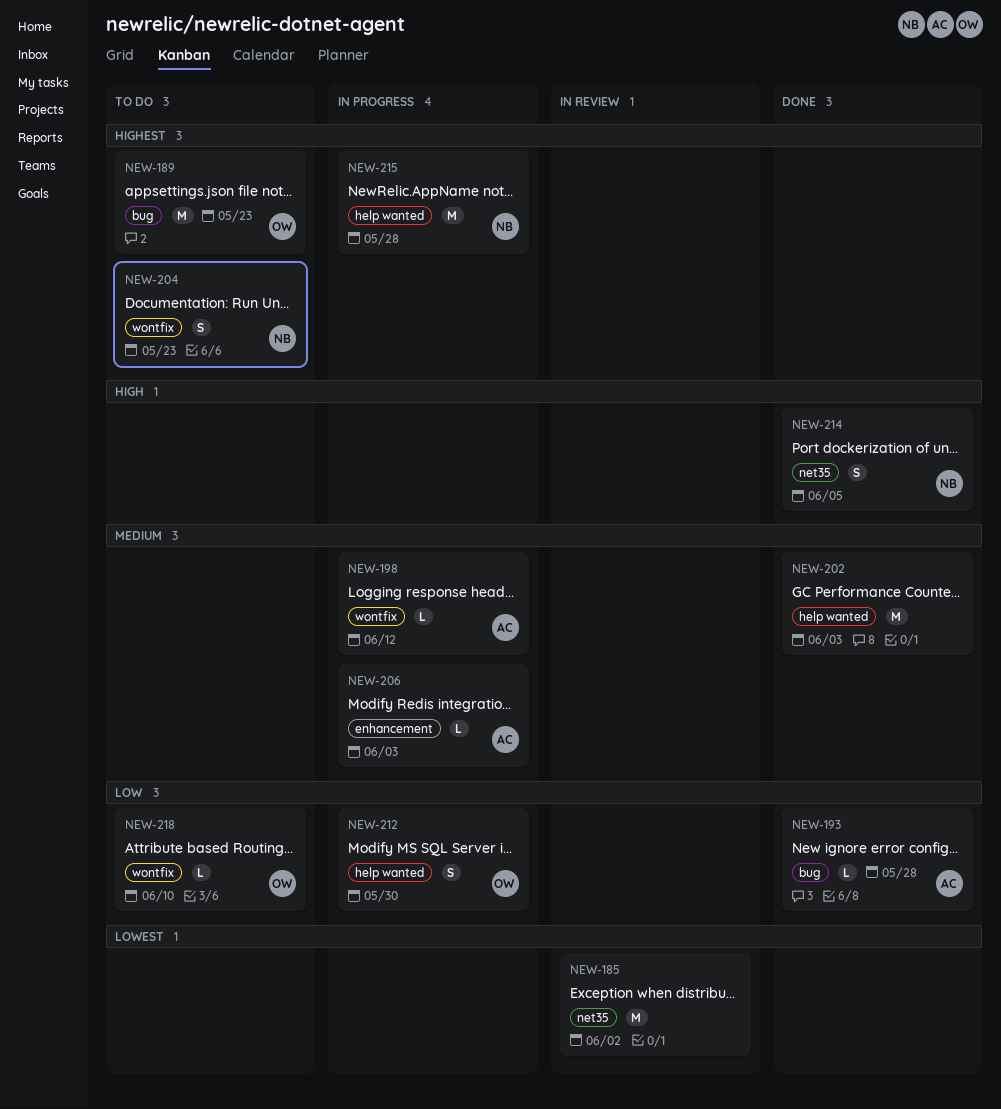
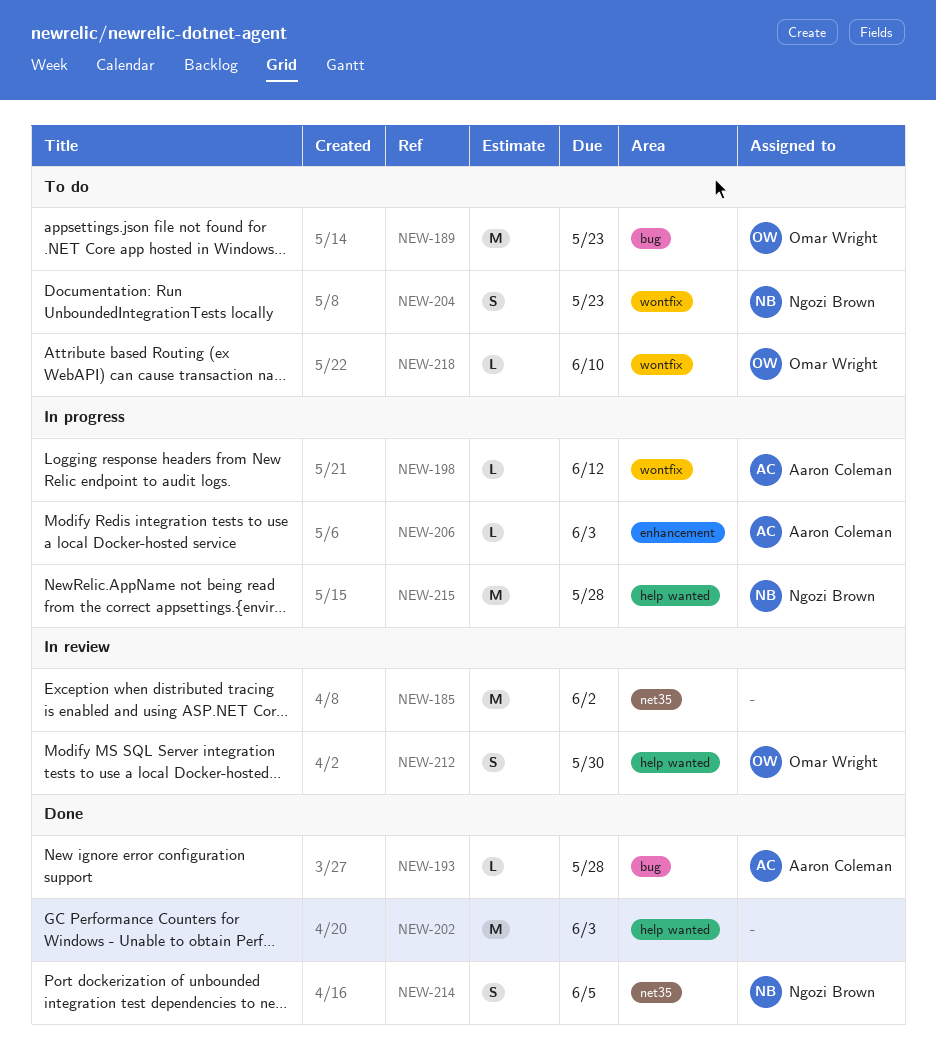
NEW-212, status: In progress -> In review

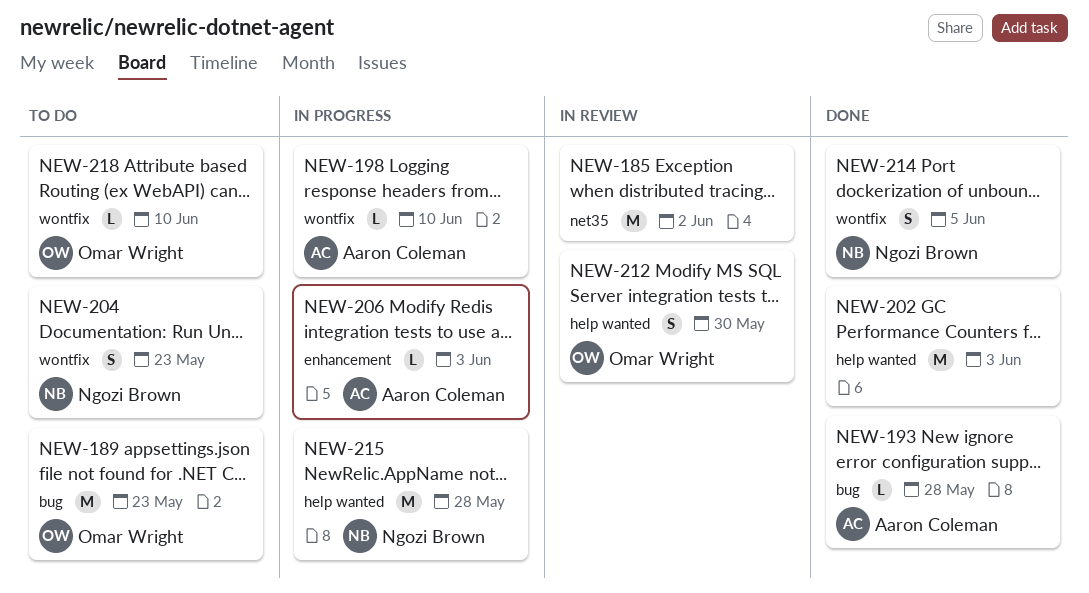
NEW-198, due: Jun 12 -> Jun 10
NEW-214, label: net35 -> wontfix

